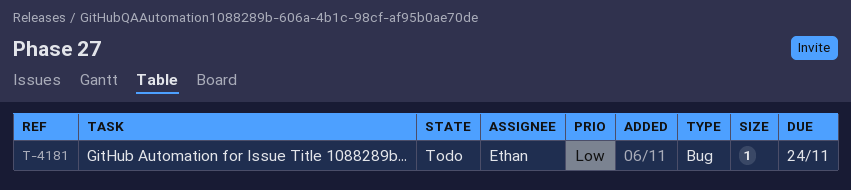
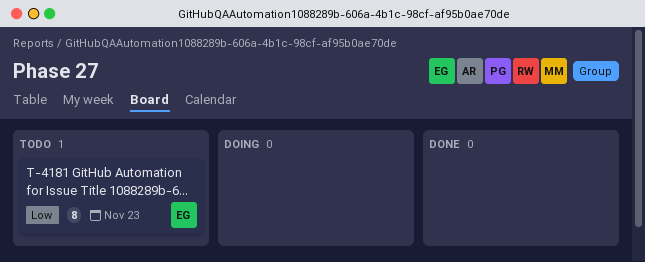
T-4181, estimate: 1 -> 8
T-4181, due: Nov 24 -> Nov 23

